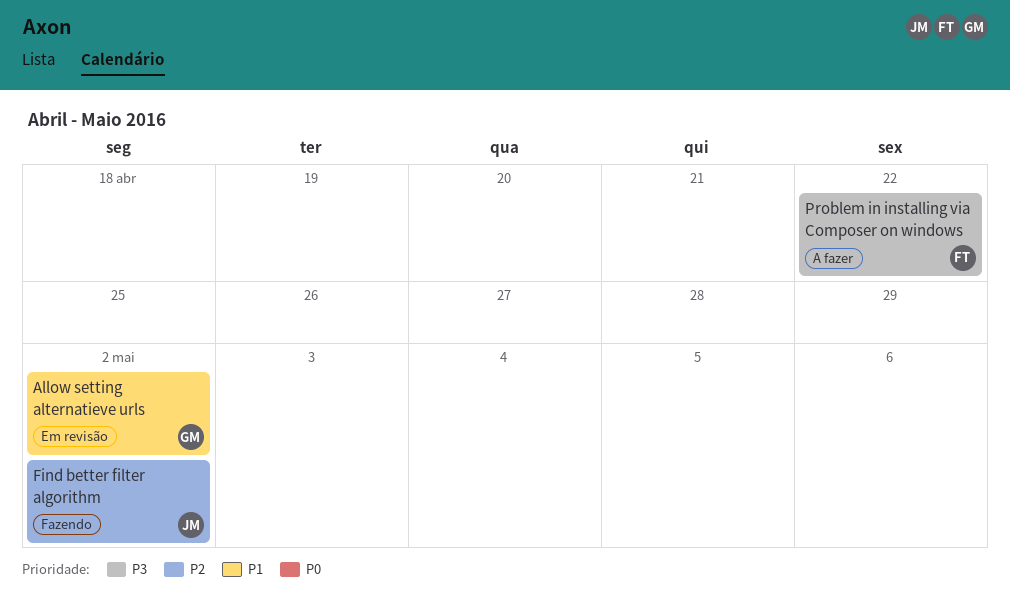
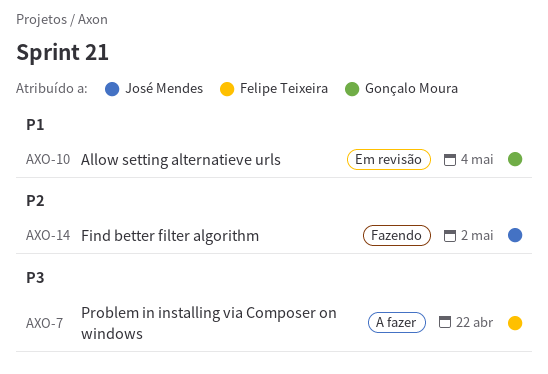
Allow setting alternatieve urls, due: May 2 -> May 4

